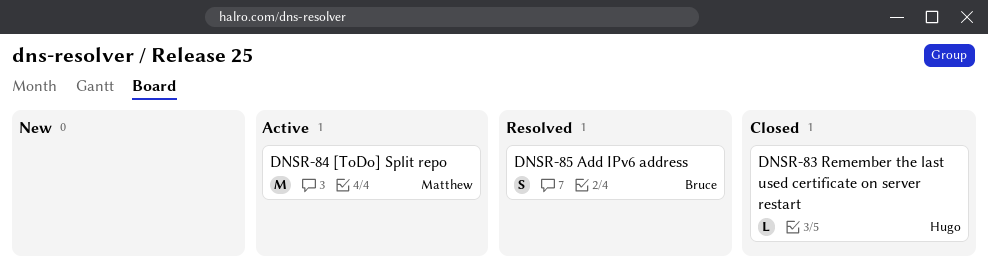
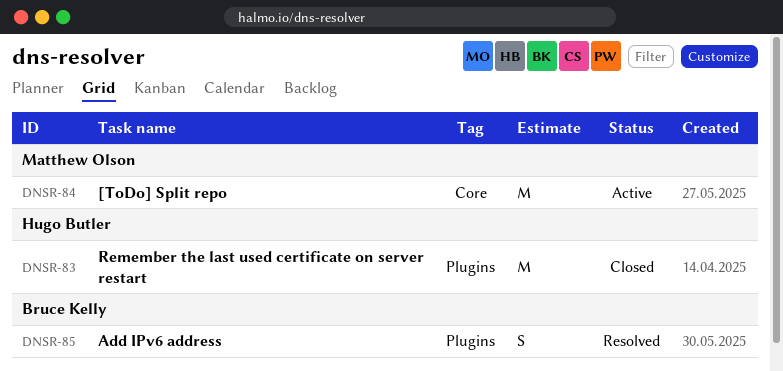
DNSR-83, estimate: L -> M

